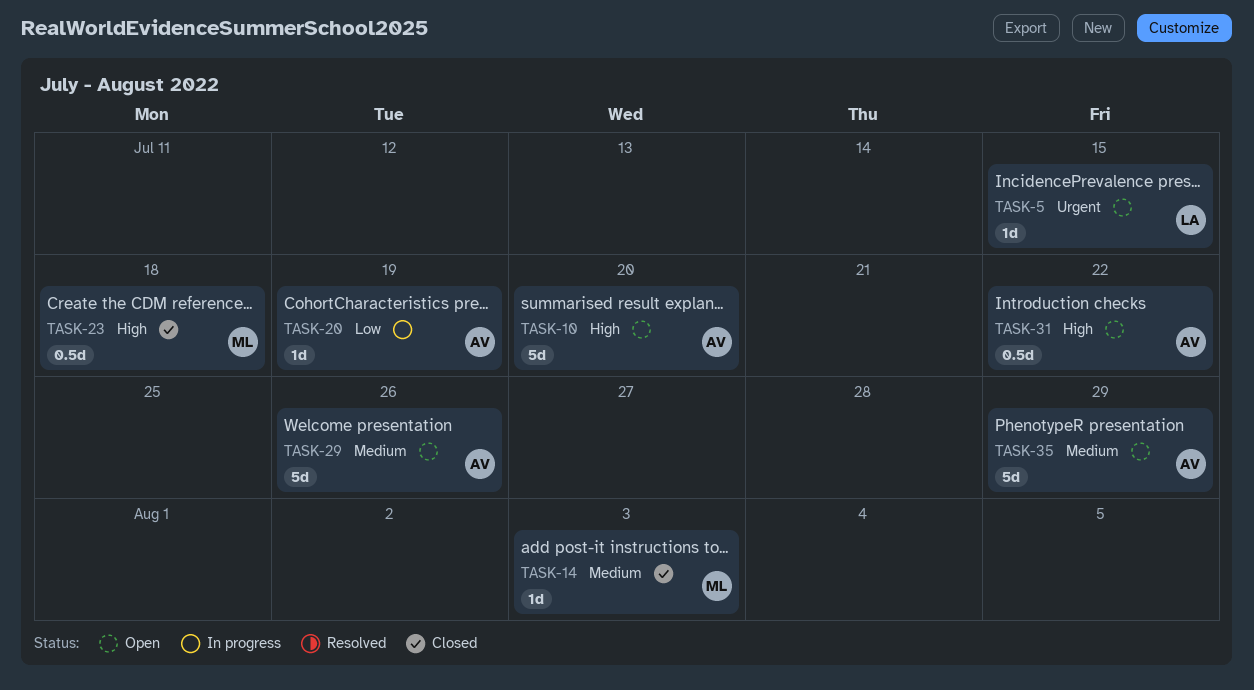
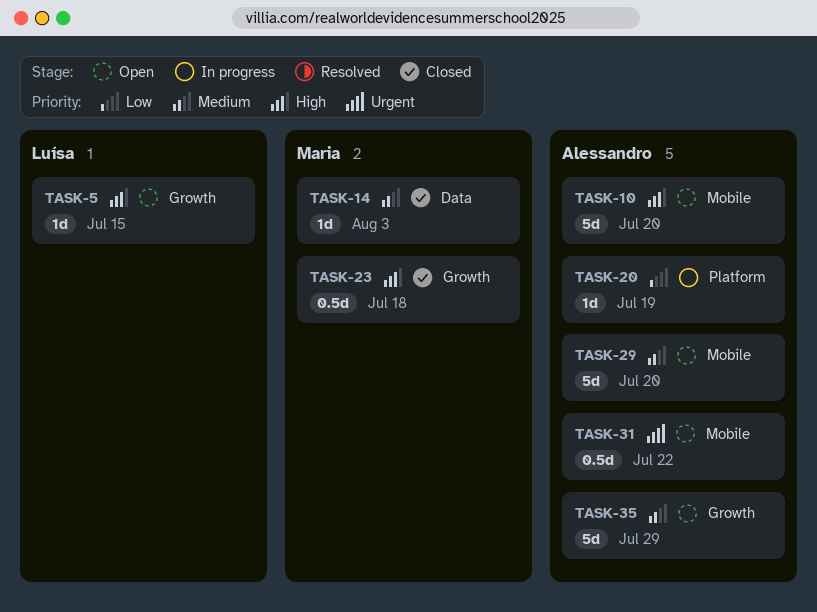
TASK-5, priority: Urgent -> High
TASK-29, due: Jul 26 -> Jul 20
TASK-31, priority: High -> Urgent

